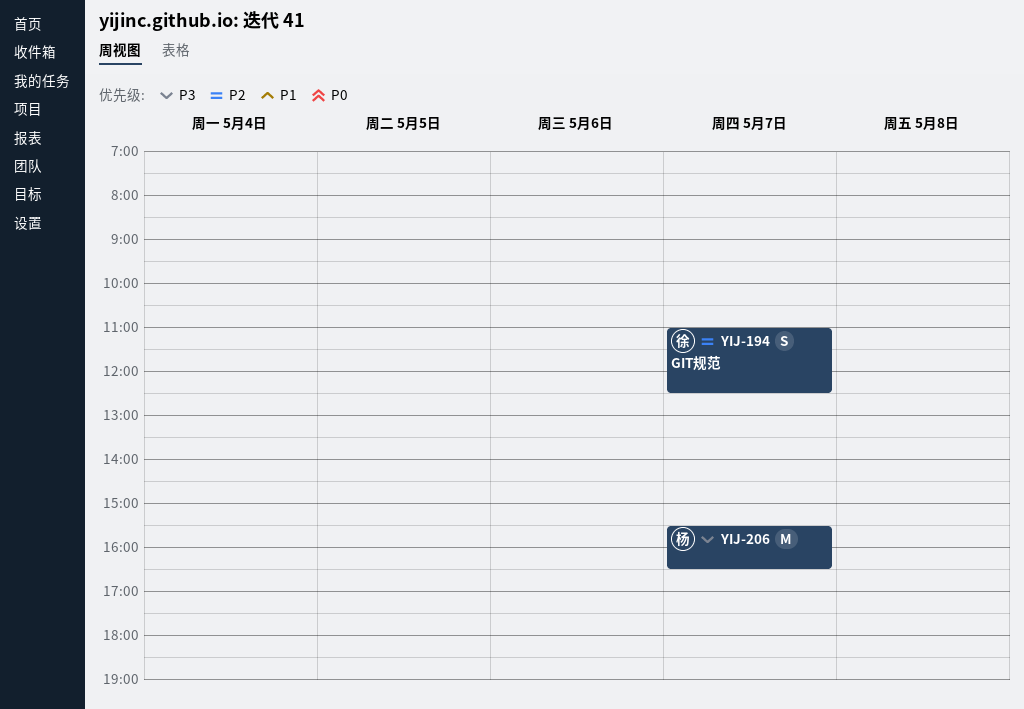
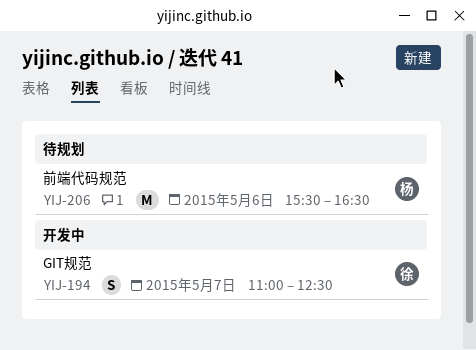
YIJ-206, day: May 7 -> May 6

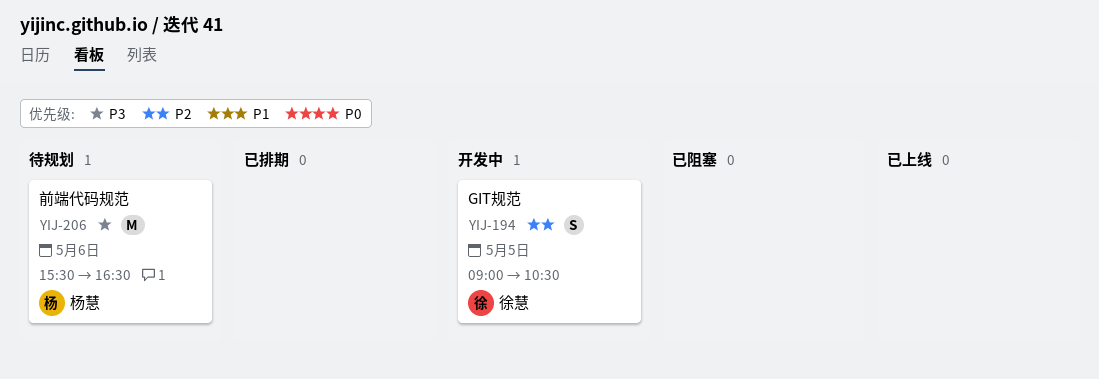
YIJ-194, day: May 7 -> May 5
YIJ-194, begins: 11:00 -> 09:00
YIJ-194, ends: 12:30 -> 10:30

